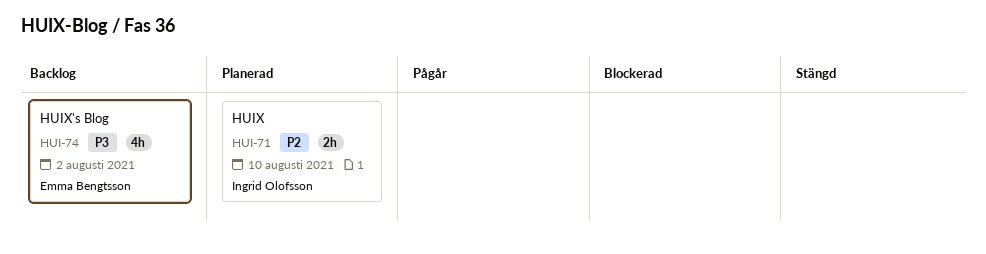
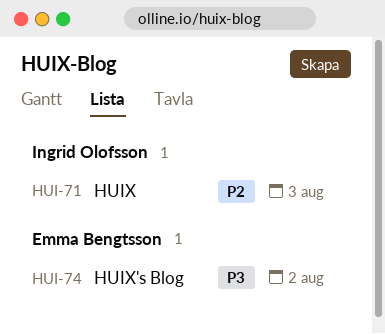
HUI-71, due: Aug 10 -> Aug 3

